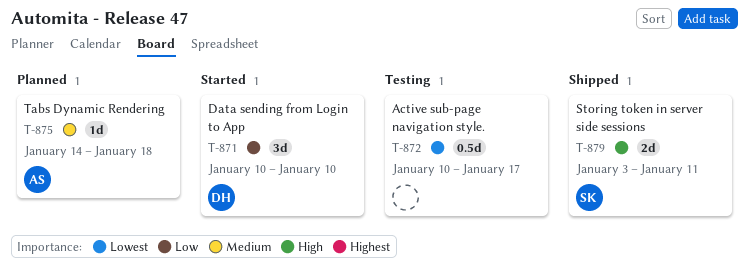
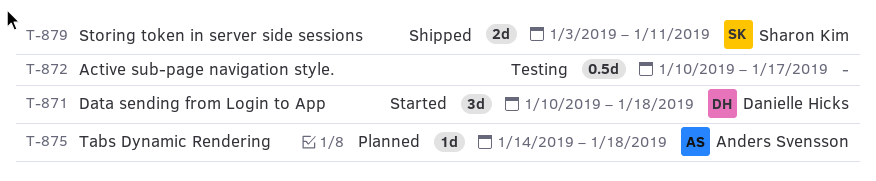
T-871, due: Jan 10 -> Jan 18

